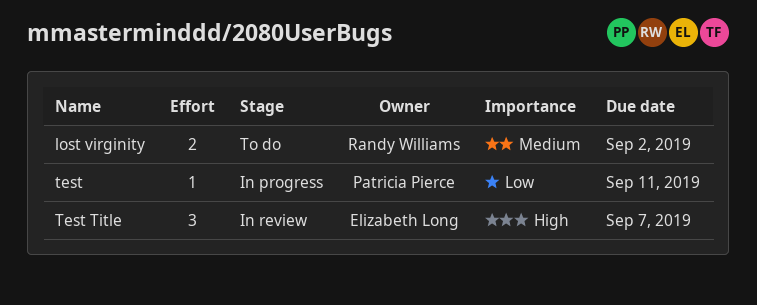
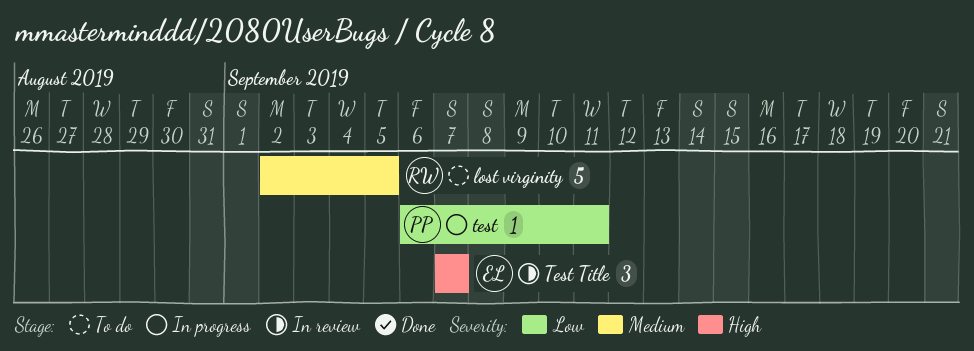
lost virginity, estimate: 2 -> 5
lost virginity, due: Sep 2 -> Sep 5

